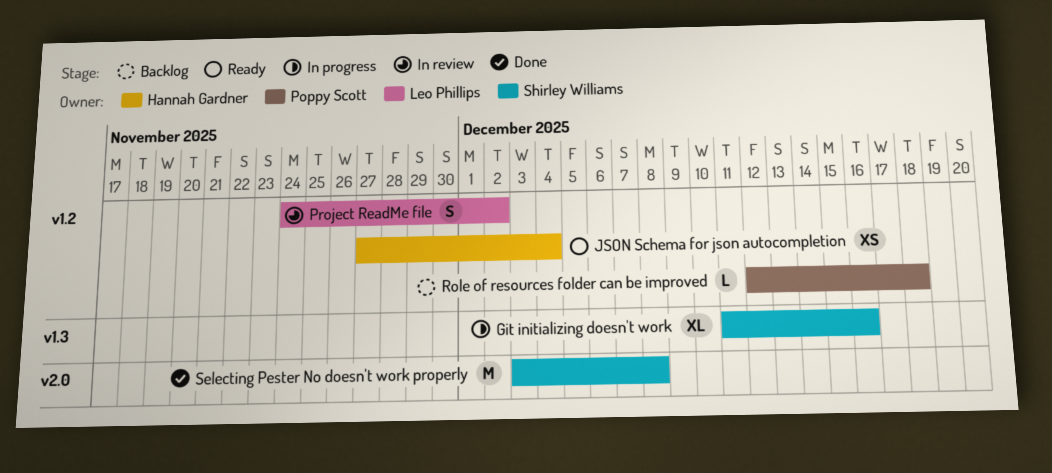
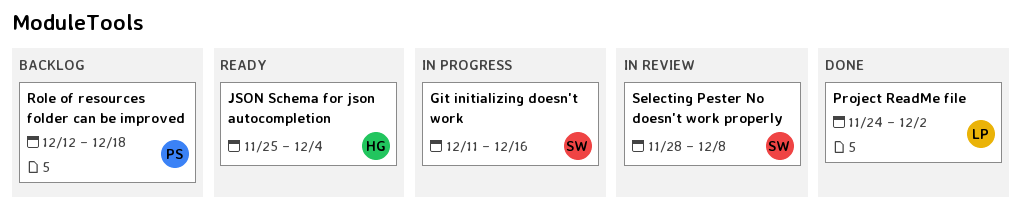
JSON Schema for json autocompletion, start: Nov 27 -> Nov 25
Project ReadMe file, status: In review -> Done
Selecting Pester No doesn't work properly, status: Done -> In review
Selecting Pester No doesn't work properly, start: Dec 3 -> Nov 28

